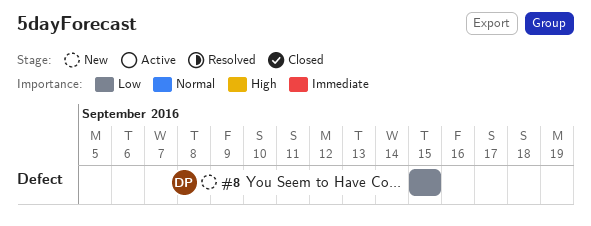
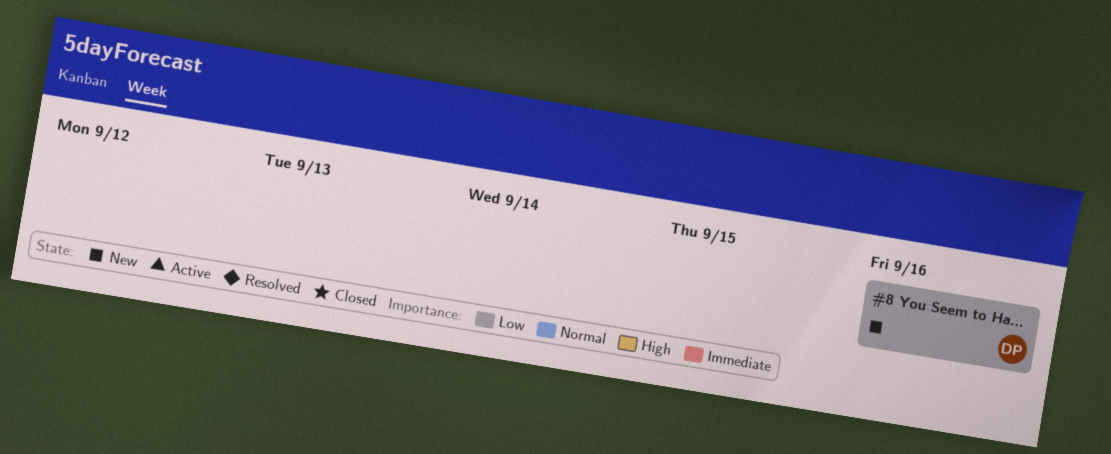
#8, due: Sep 15 -> Sep 16

